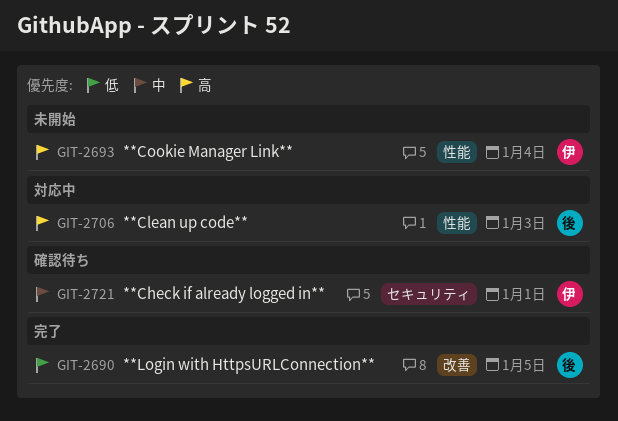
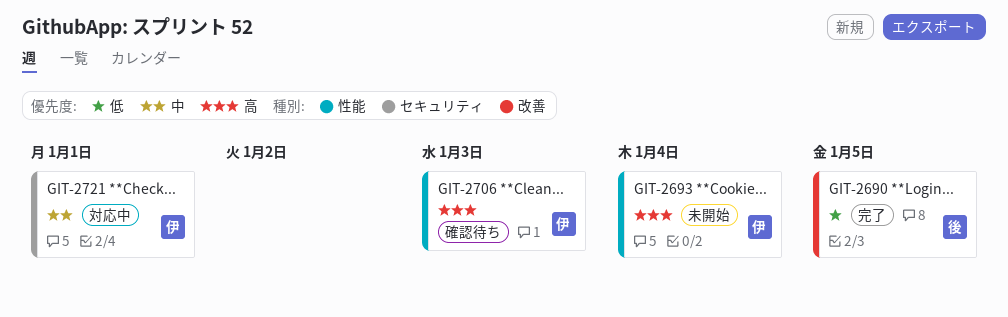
GIT-2706, status: 対応中 -> 確認待ち
GIT-2706, owner: 後 -> 伊
GIT-2721, status: 確認待ち -> 対応中

